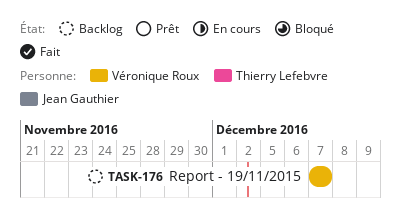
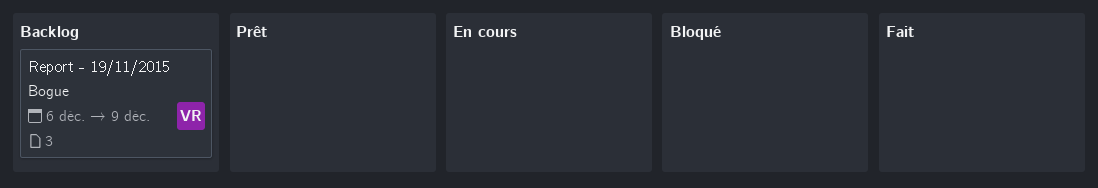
Report - 19/11/2015, start: Dec 7 -> Dec 6
Report - 19/11/2015, due: Dec 7 -> Dec 9

